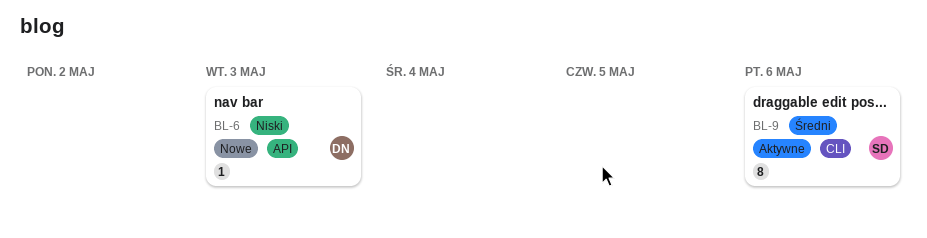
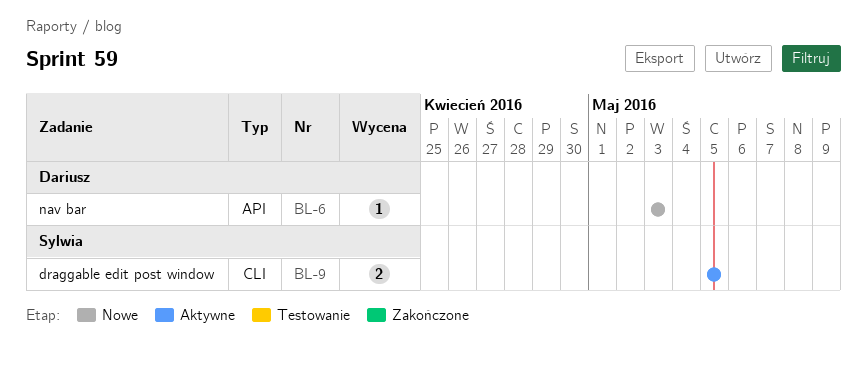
BL-9, estimate: 8 -> 2
BL-9, due: May 6 -> May 5

